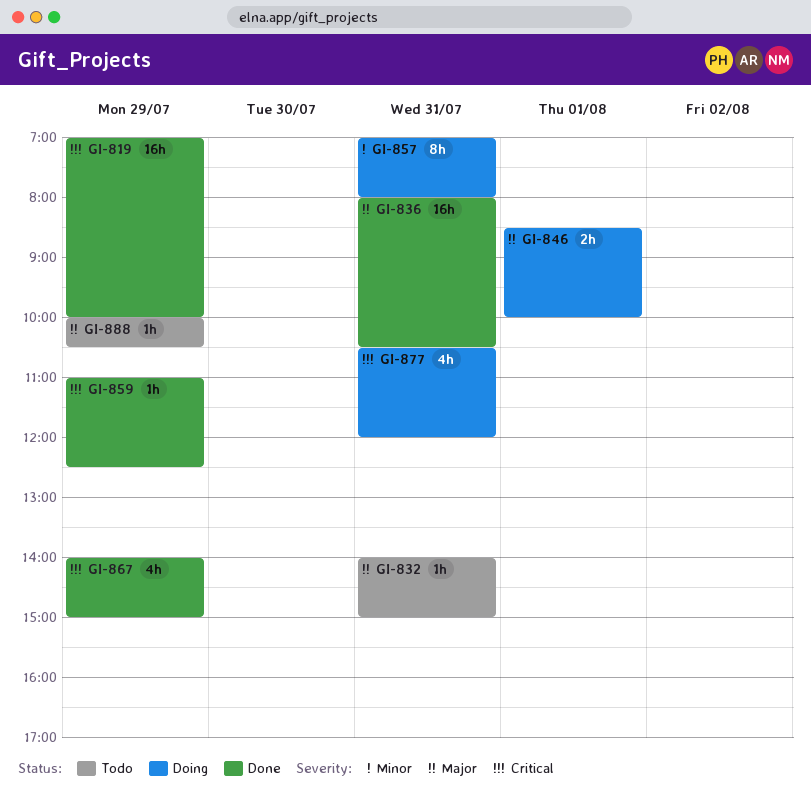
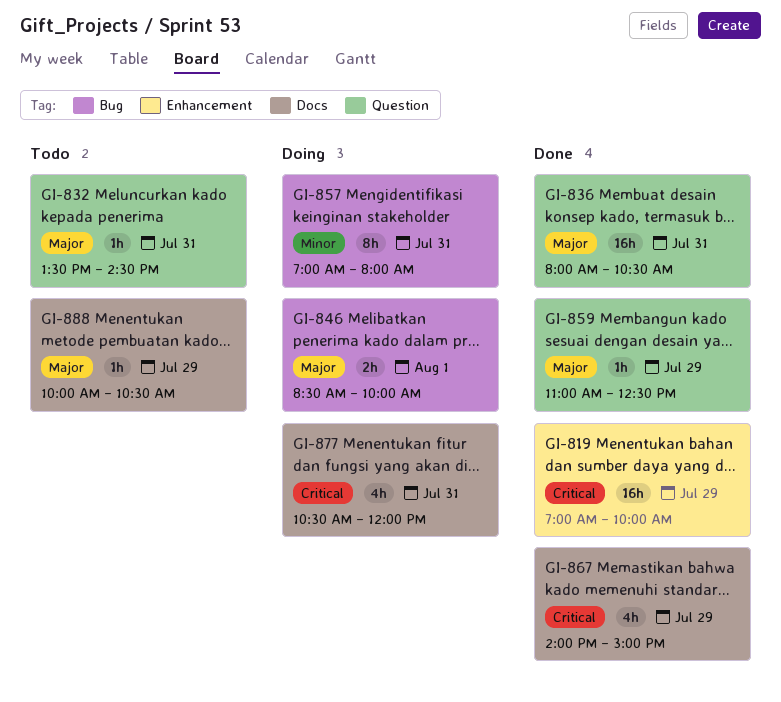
GI-832, begins: 14:00 -> 13:30
GI-832, ends: 15:00 -> 14:30
GI-859, priority: Critical -> Major

